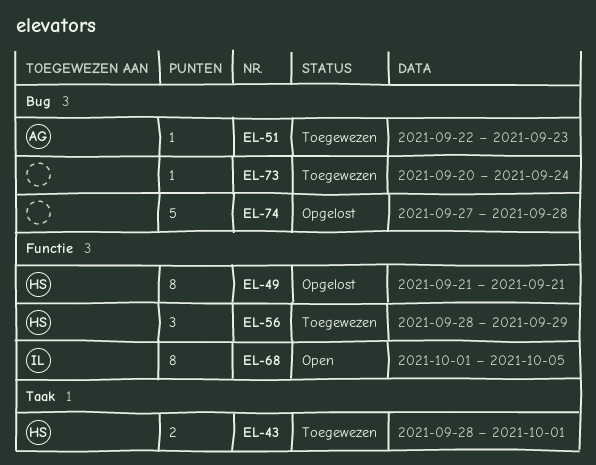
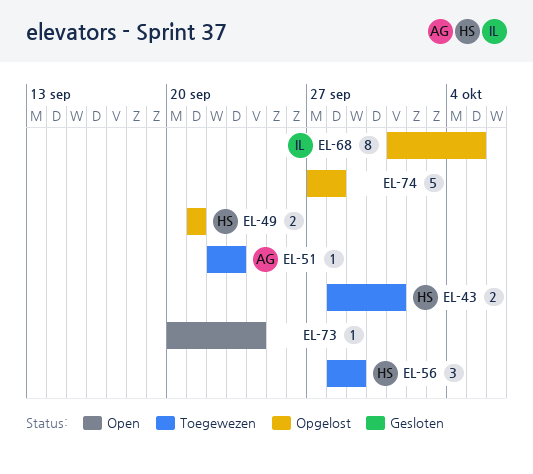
EL-49, estimate: 8 -> 2
EL-68, status: Open -> Opgelost
EL-73, status: Toegewezen -> Open

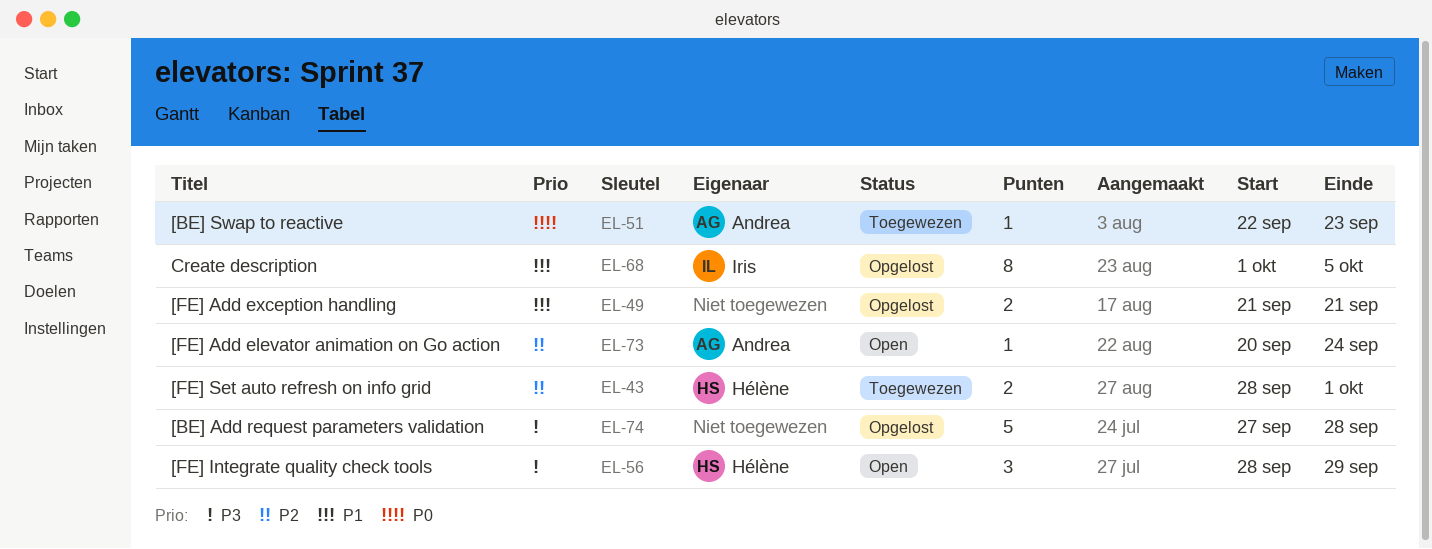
EL-49, owner: Hélène -> none
EL-56, status: Toegewezen -> Open
EL-73, owner: none -> Andrea

